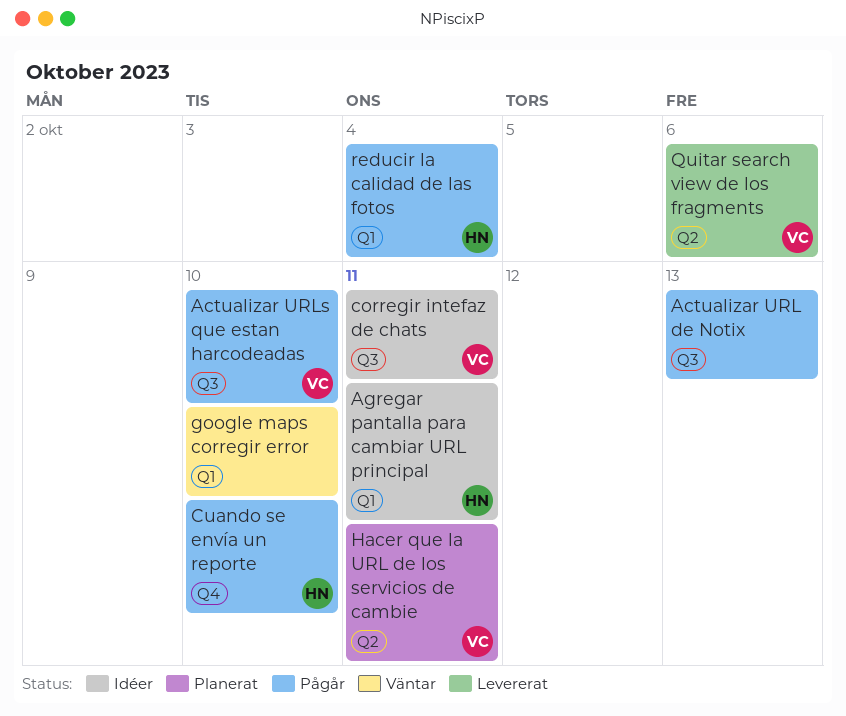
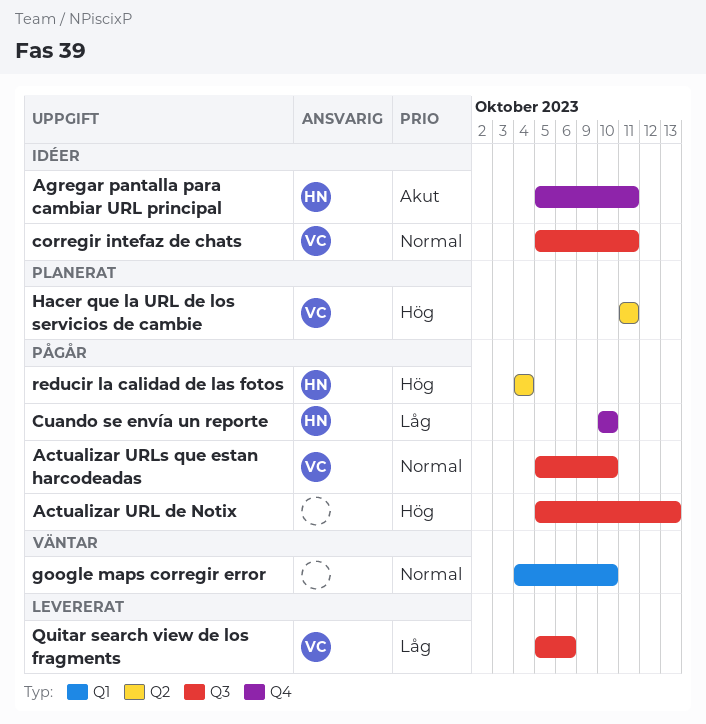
Agregar pantalla para cambiar URL principal, label: Q1 -> Q4
Quitar search view de los fragments, label: Q2 -> Q3
reducir la calidad de las fotos, label: Q1 -> Q2

